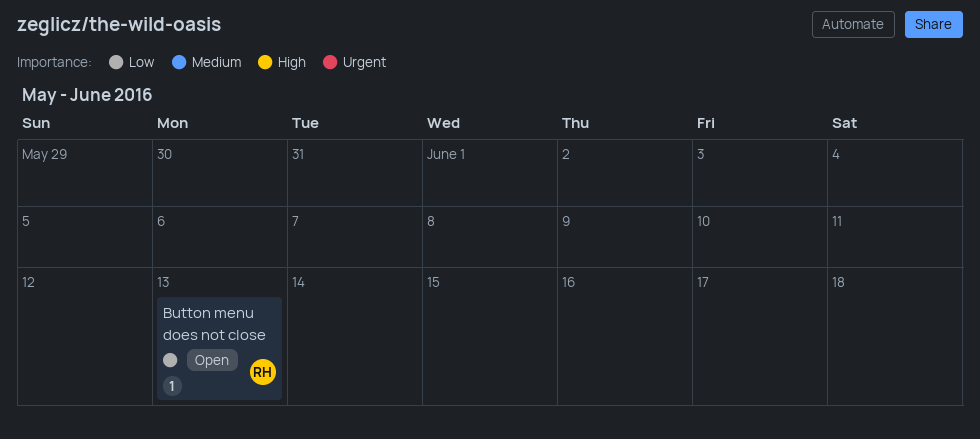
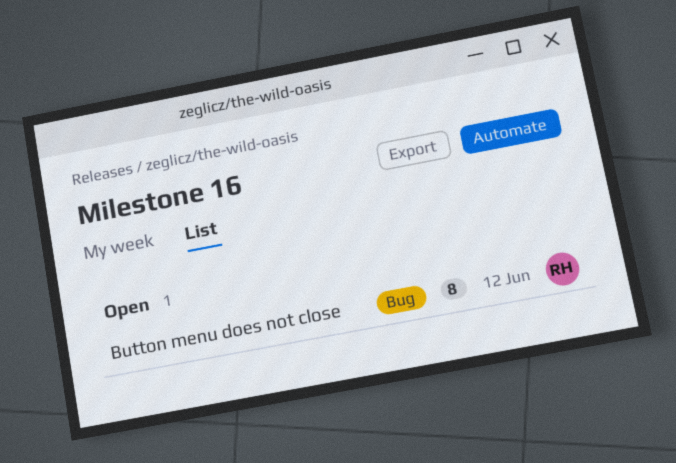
Button menu does not close, estimate: 1 -> 8
Button menu does not close, due: Jun 13 -> Jun 12

